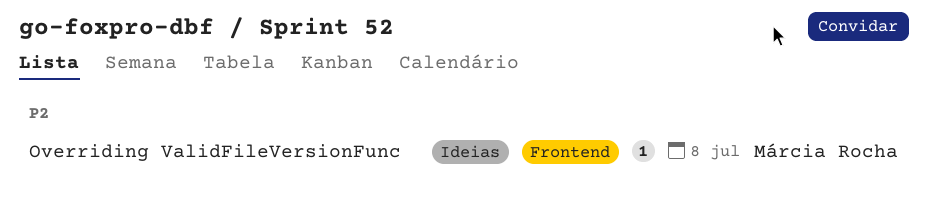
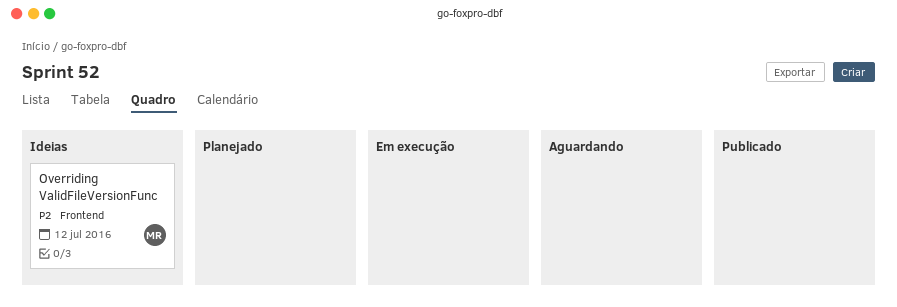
Overriding ValidFileVersionFunc, due: Jul 8 -> Jul 12

